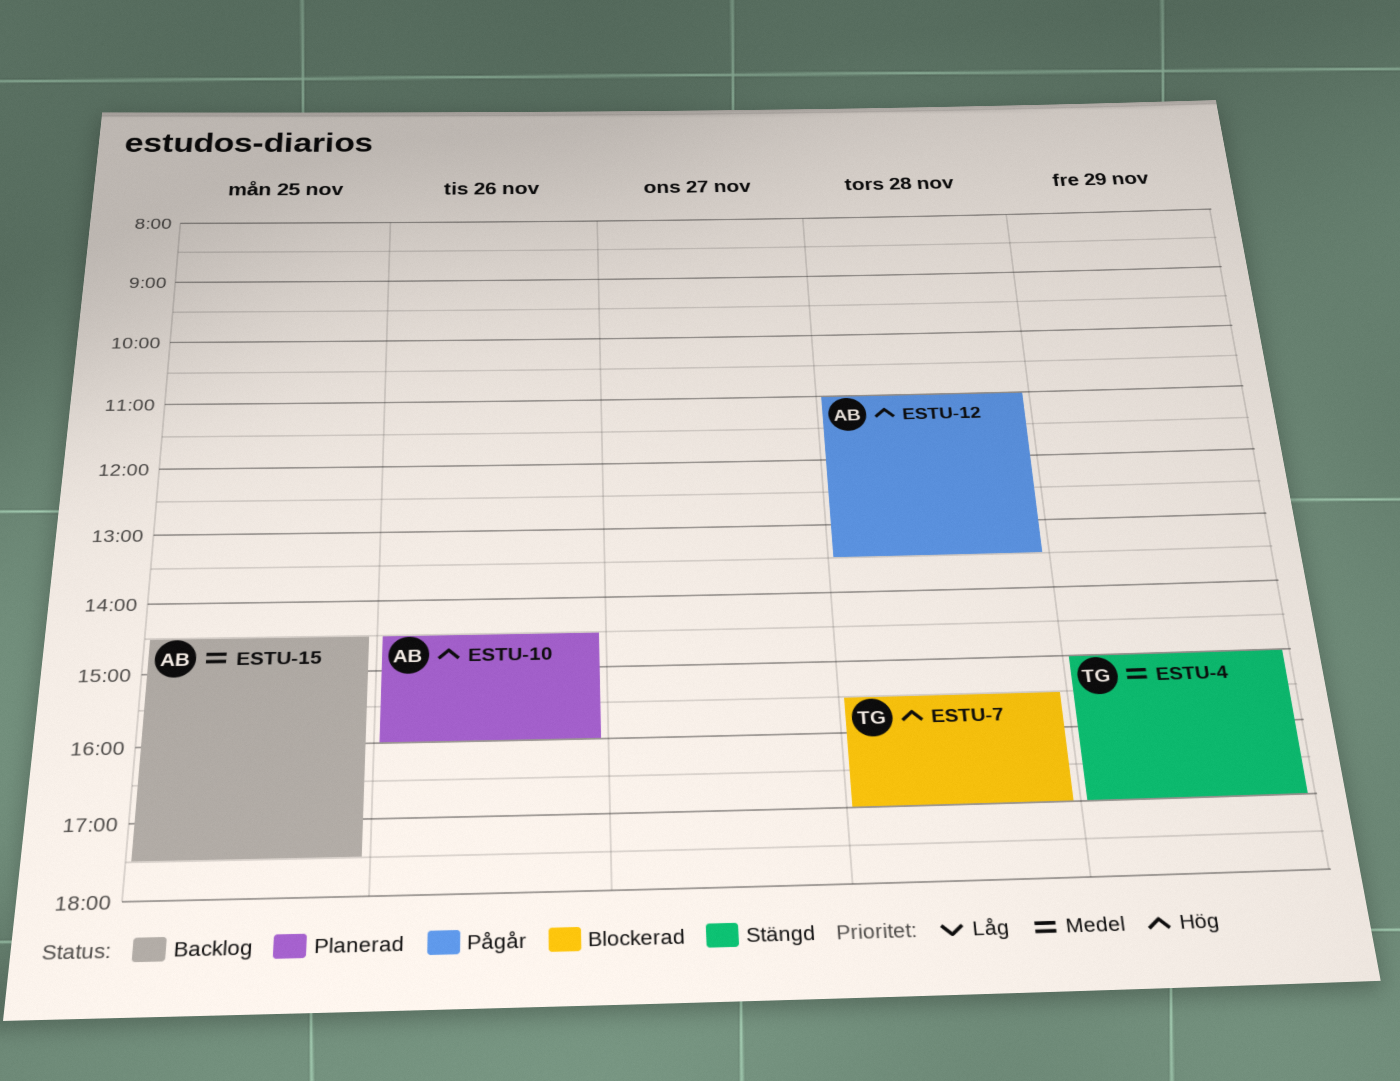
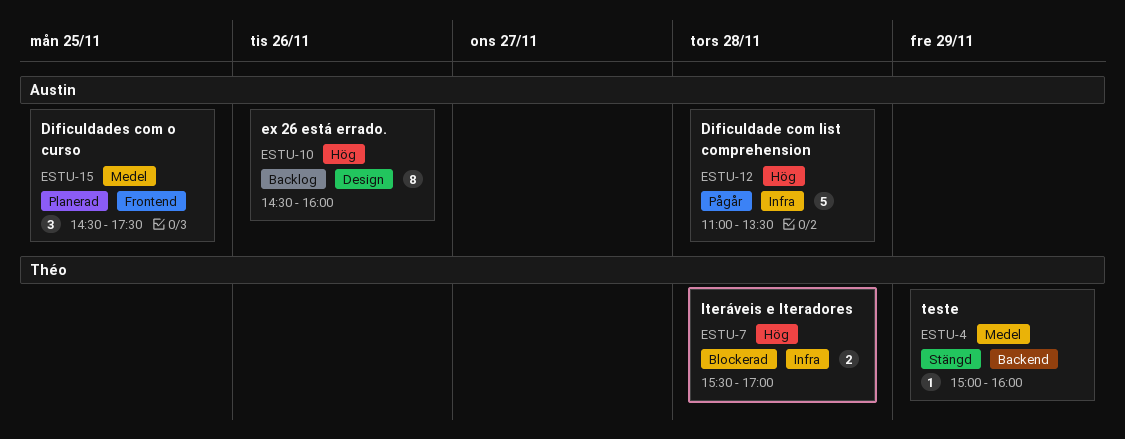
ESTU-4, ends: 17:00 -> 16:00
ESTU-10, status: Planerad -> Backlog
ESTU-15, status: Backlog -> Planerad

